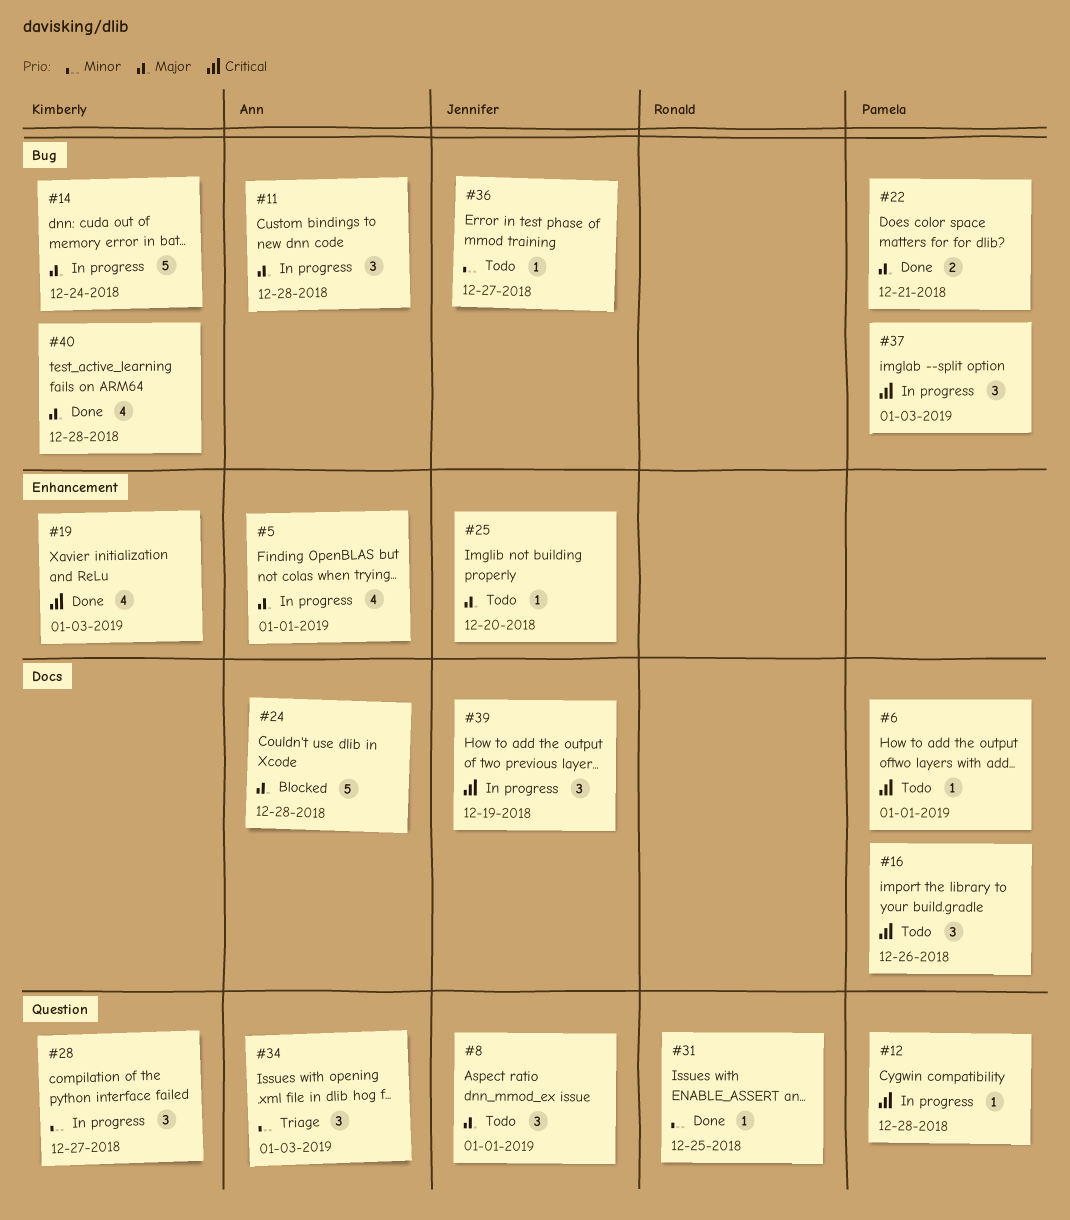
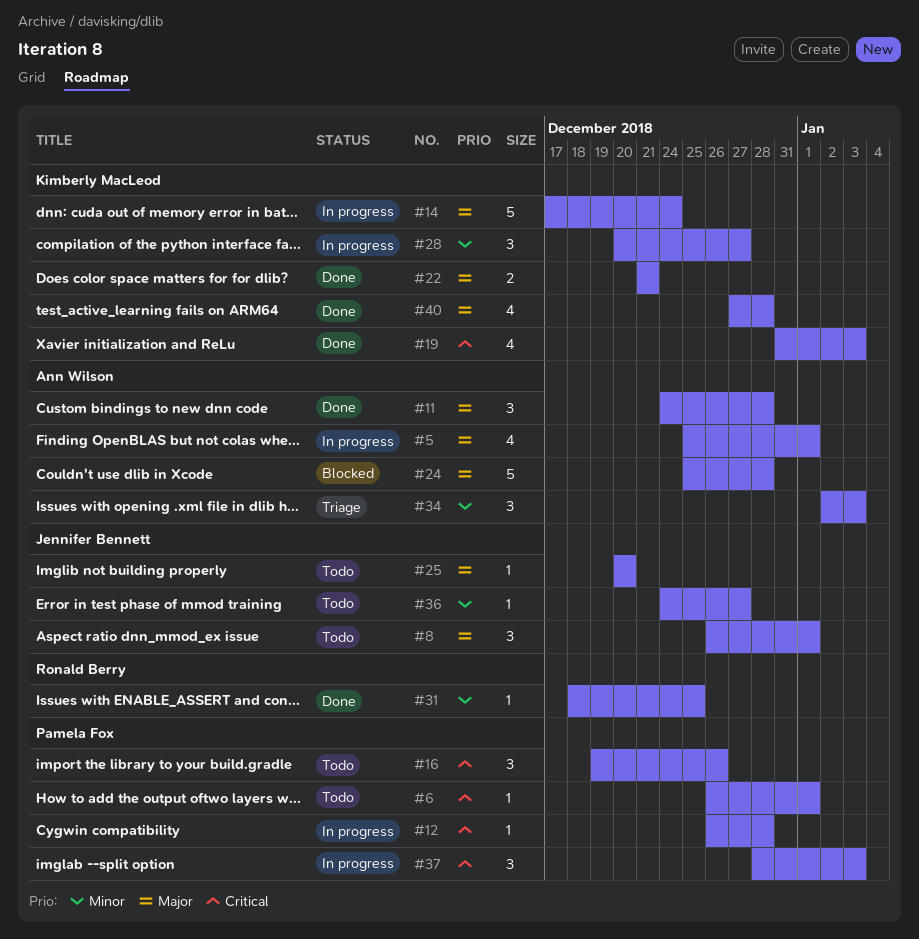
#11, status: In progress -> Done
#22, owner: Pamela Fox -> Kimberly MacLeod
#39: present -> none

